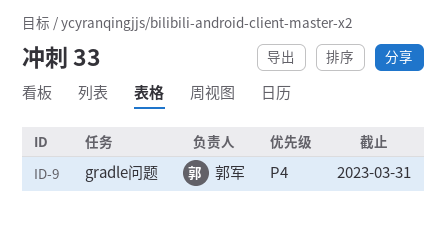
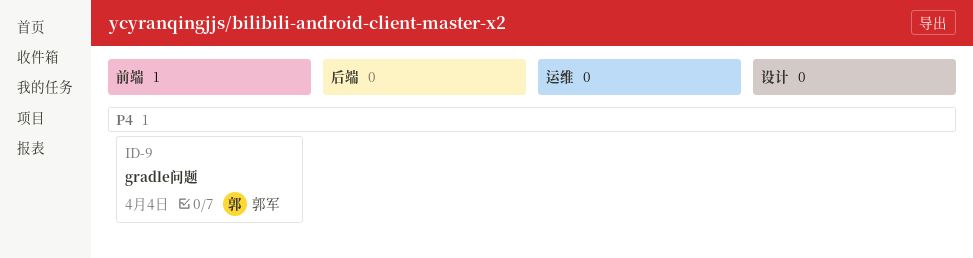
ID-9, due: Mar 31 -> Apr 4

